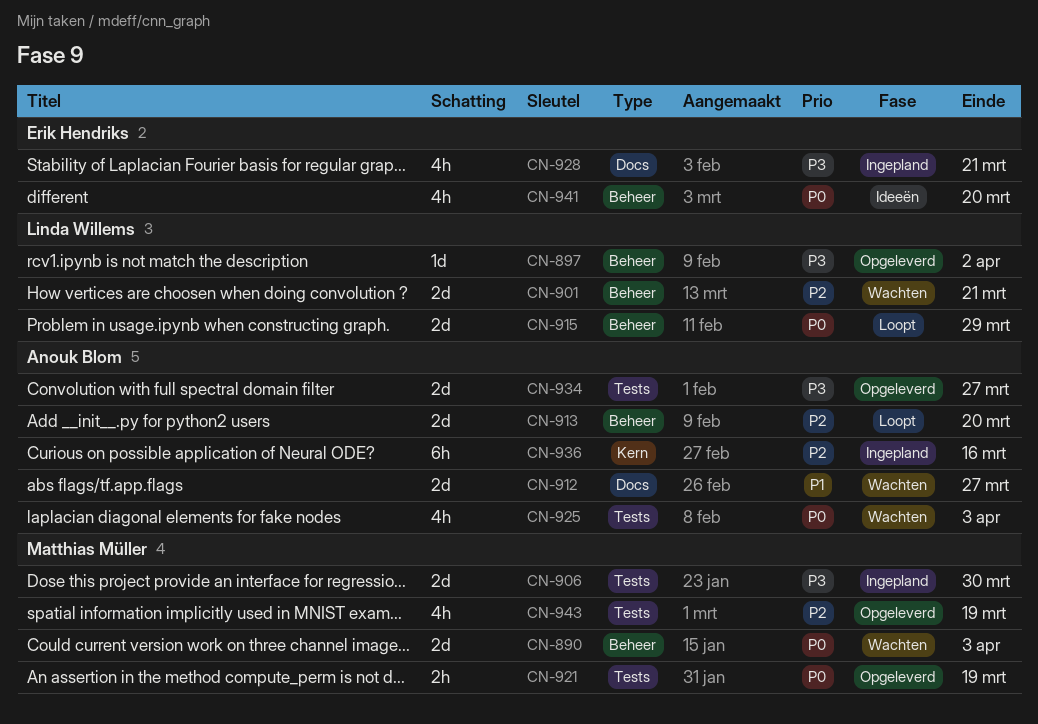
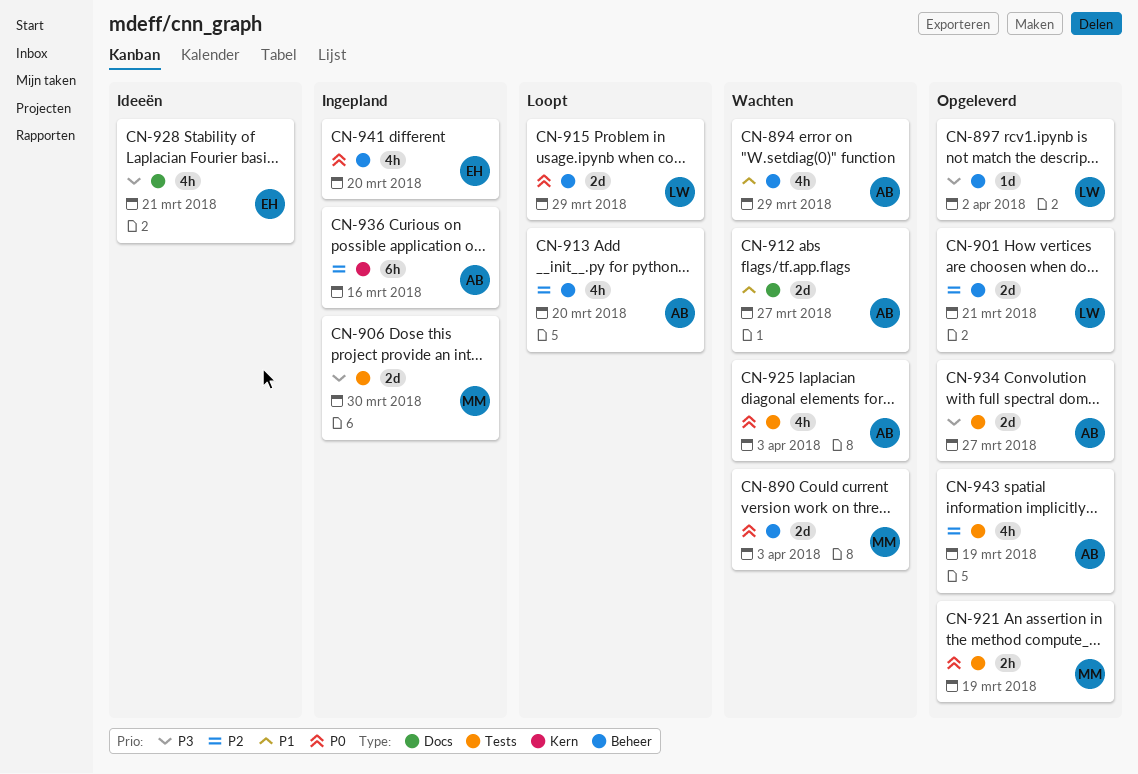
CN-894: none -> present
CN-901, status: Wachten -> Opgeleverd
CN-913, estimate: 2d -> 4h
CN-928, status: Ingepland -> Ideeën
CN-941, status: Ideeën -> Ingepland
CN-943, owner: Matthias Müller -> Anouk Blom

